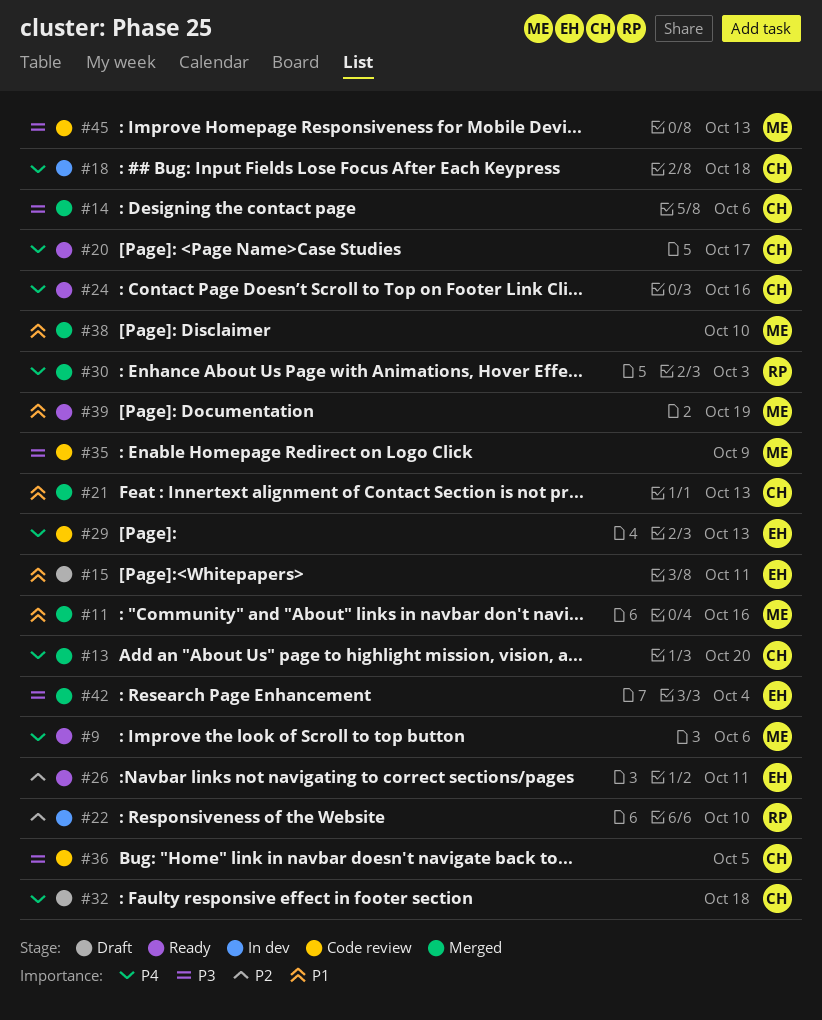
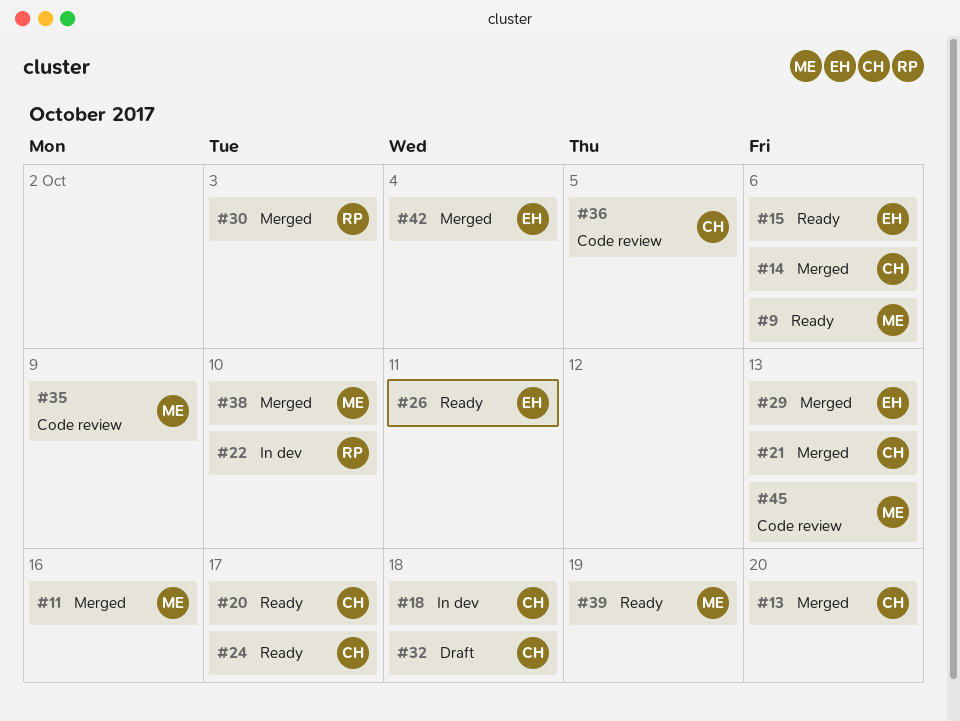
#15, status: Draft -> Ready
#15, due: Oct 11 -> Oct 6
#24, due: Oct 16 -> Oct 17
#29, status: Code review -> Merged

